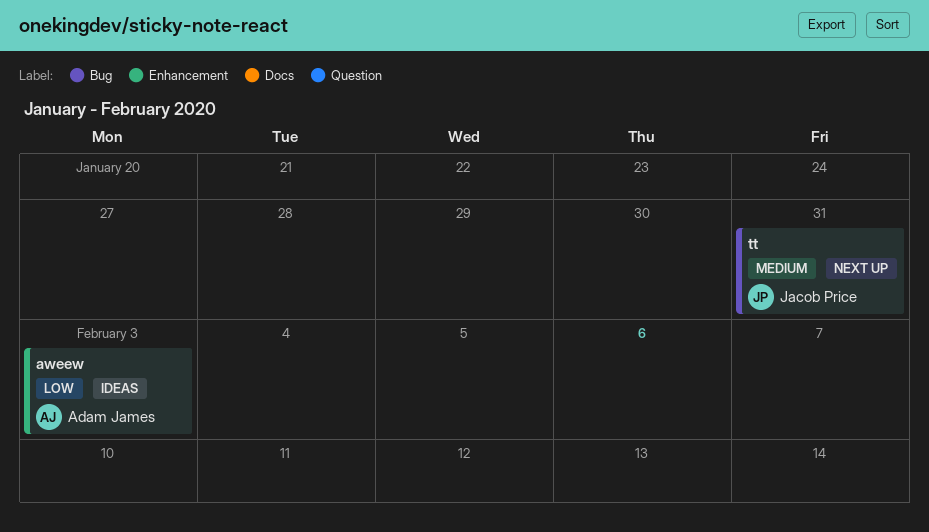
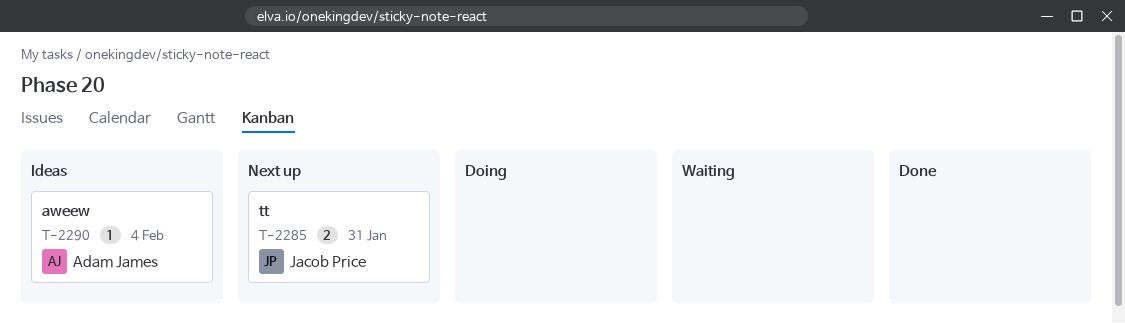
aweew, due: Feb 3 -> Feb 4

